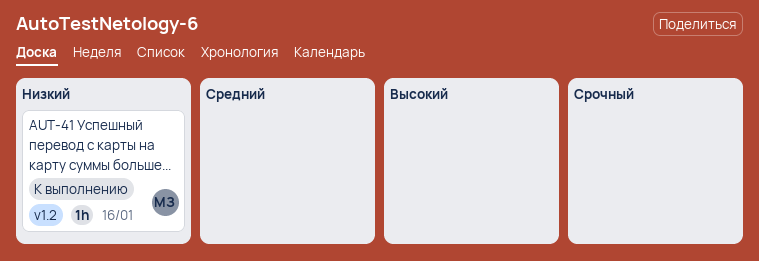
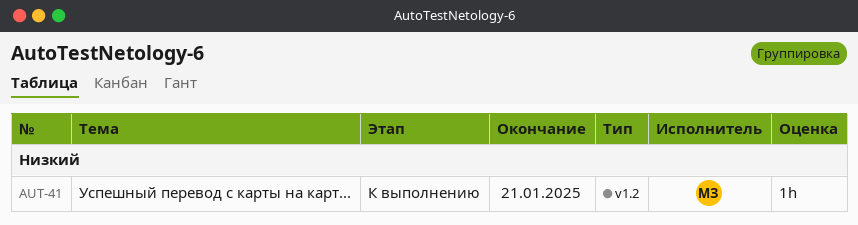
AUT-41, due: Jan 16 -> Jan 21

